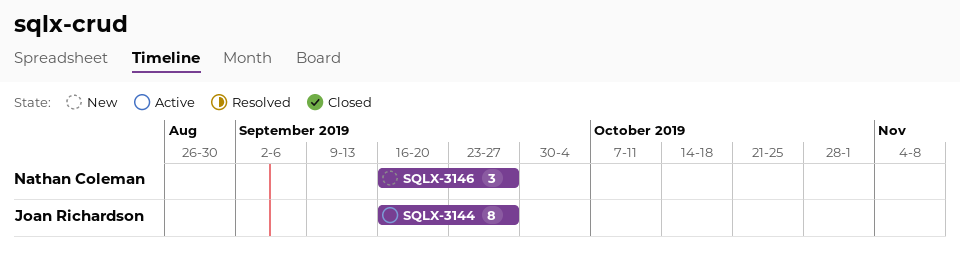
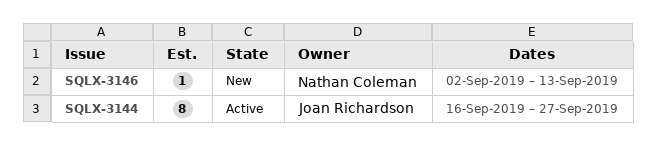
SQLX-3146, estimate: 3 -> 1
SQLX-3146, start: Sep 16 -> Sep 2
SQLX-3146, due: Sep 27 -> Sep 13

